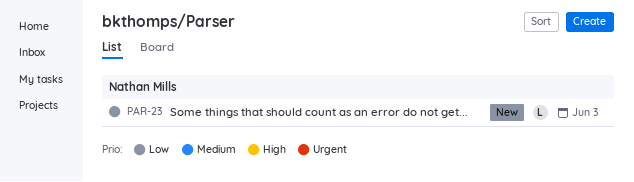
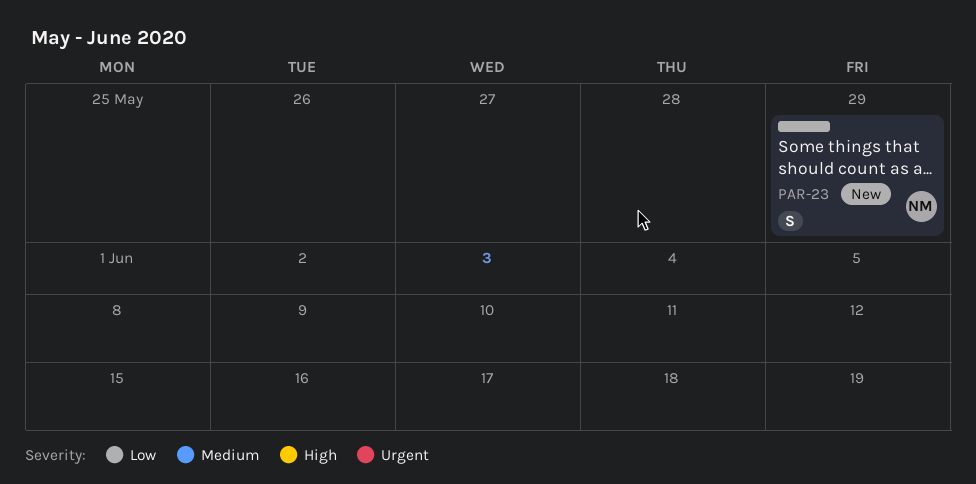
PAR-23, estimate: L -> S
PAR-23, due: Jun 3 -> May 29

